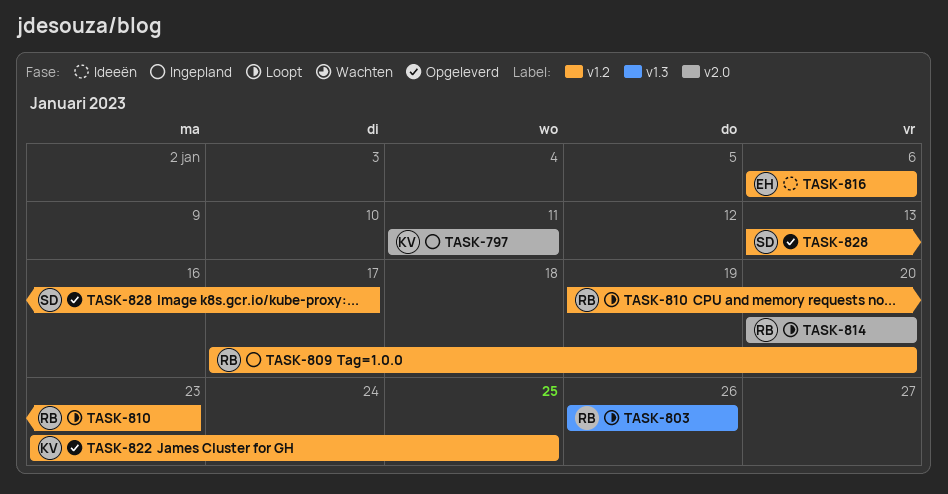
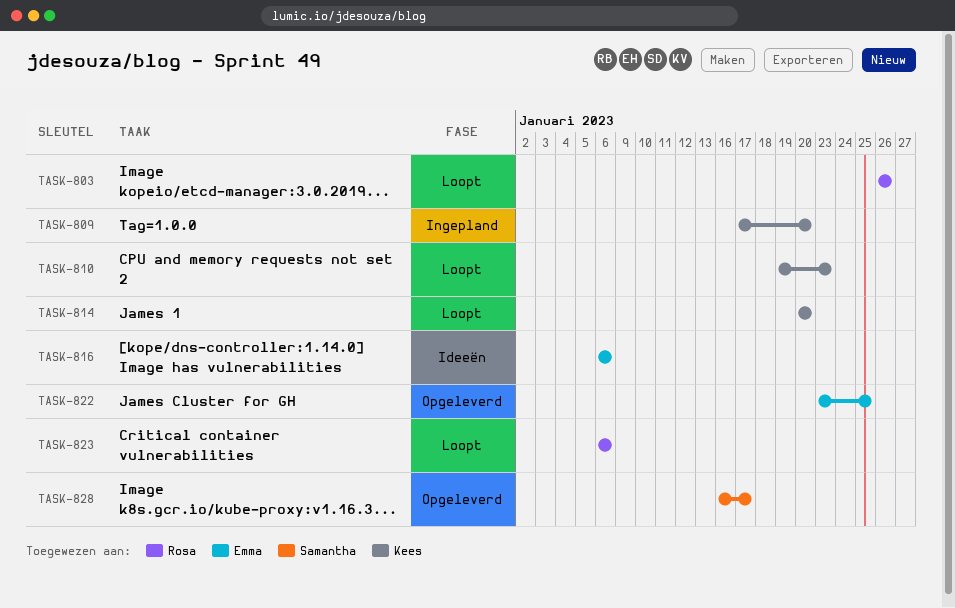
TASK-797: present -> none
TASK-809, owner: Rosa -> Kees
TASK-810, owner: Rosa -> Kees
TASK-814, owner: Rosa -> Kees
TASK-822, owner: Kees -> Emma
TASK-823: none -> present
TASK-828, start: Jan 13 -> Jan 16

